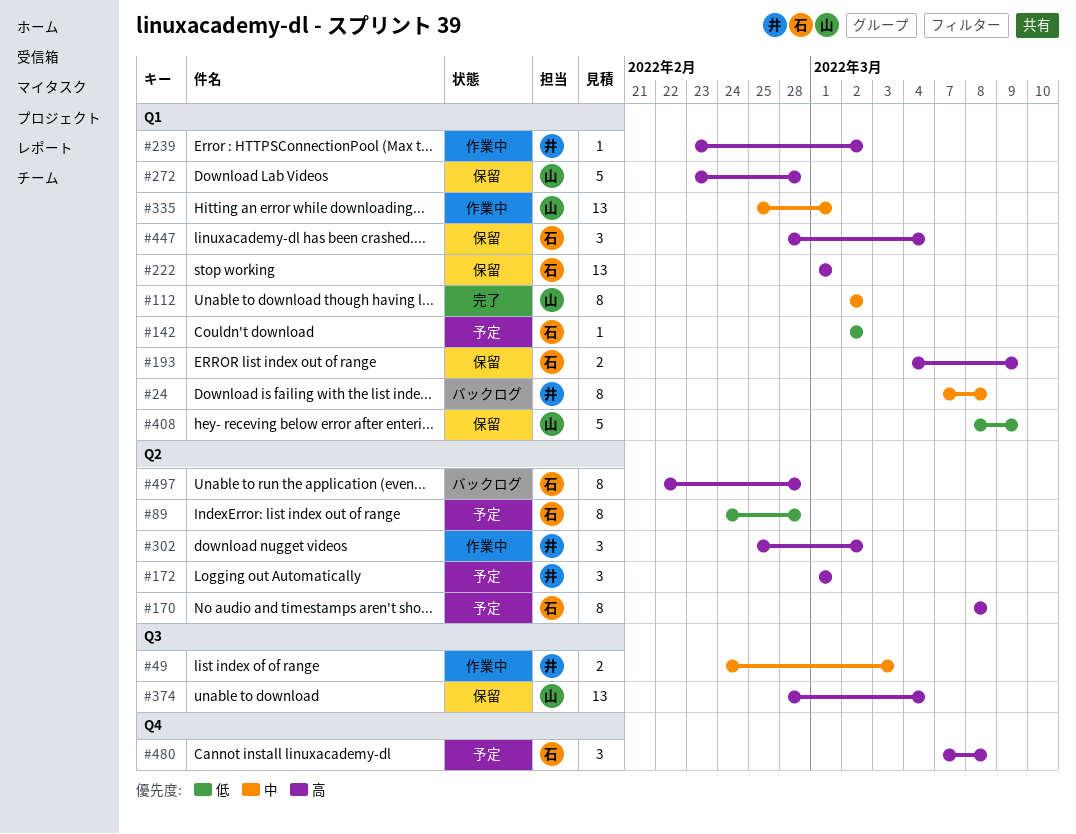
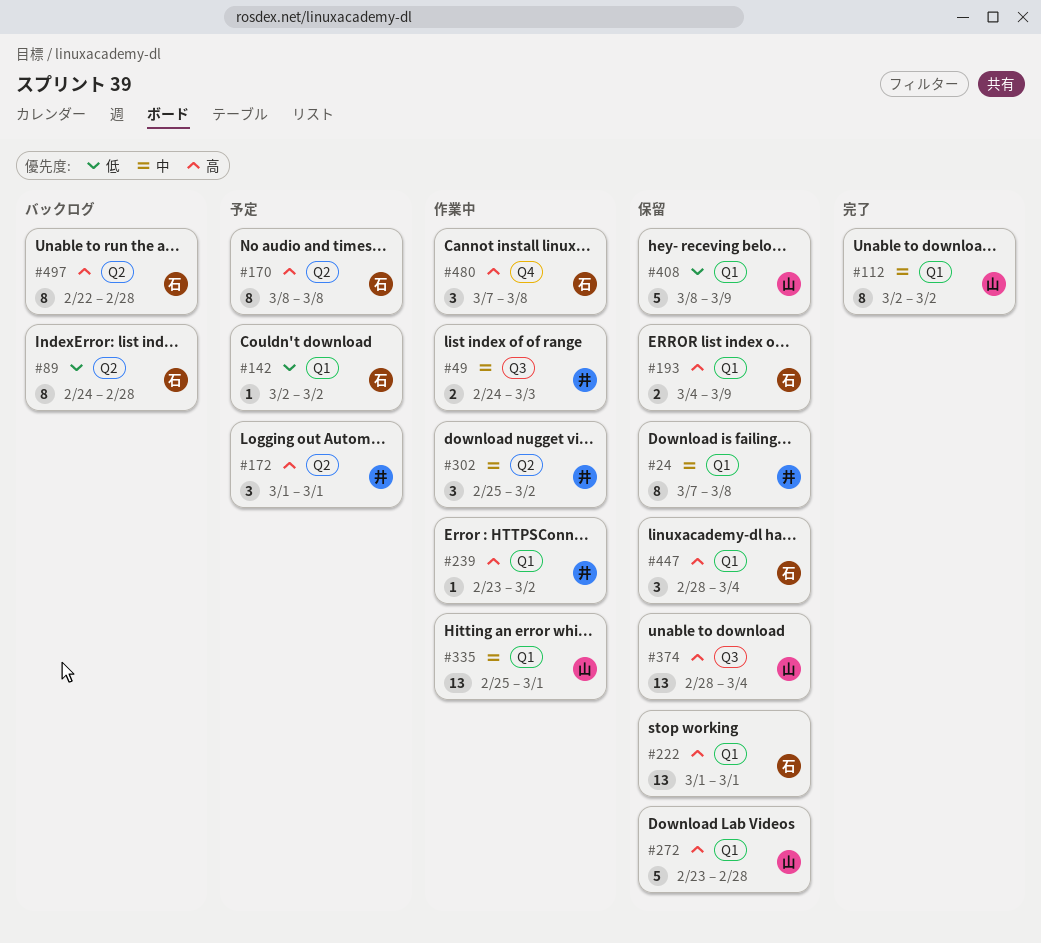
#24, status: バックログ -> 保留
#89, status: 予定 -> バックログ
#302, priority: 高 -> 中
#480, status: 予定 -> 作業中

